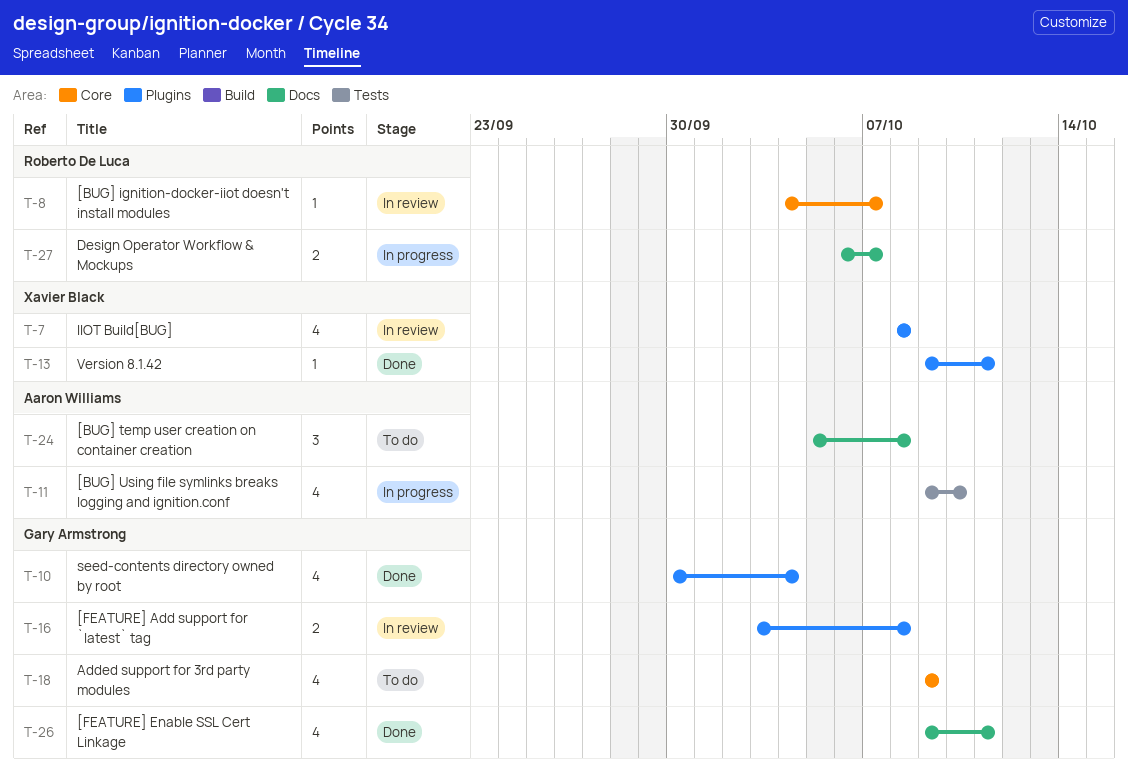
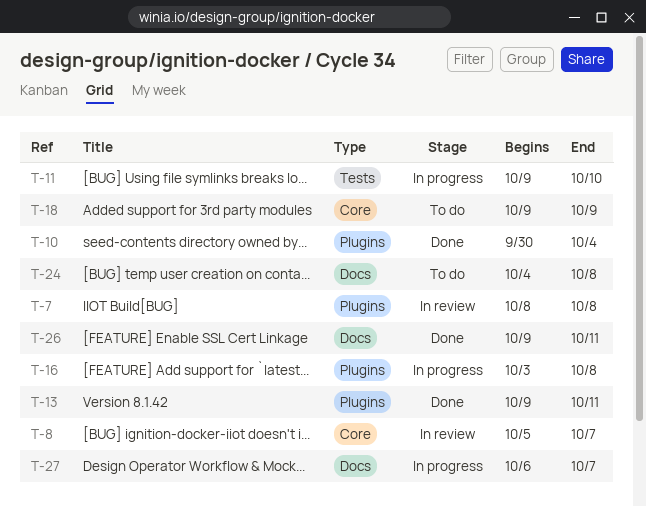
T-8, start: Oct 4 -> Oct 5
T-16, status: In review -> In progress
T-24, start: Oct 5 -> Oct 4

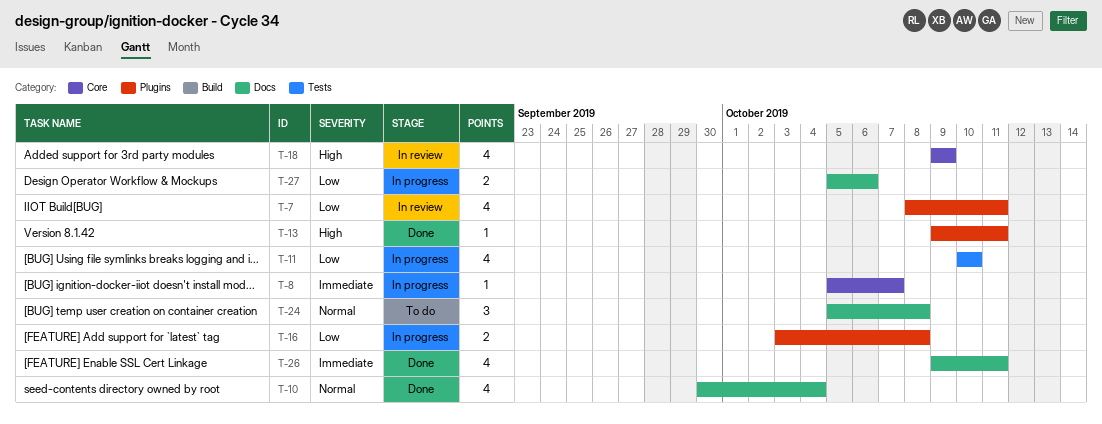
T-7, due: Oct 8 -> Oct 11
T-8, status: In review -> In progress
T-10, label: Plugins -> Docs
T-11, start: Oct 9 -> Oct 10
T-18, status: To do -> In review
T-24, start: Oct 4 -> Oct 5
T-27, start: Oct 6 -> Oct 5
T-27, due: Oct 7 -> Oct 6

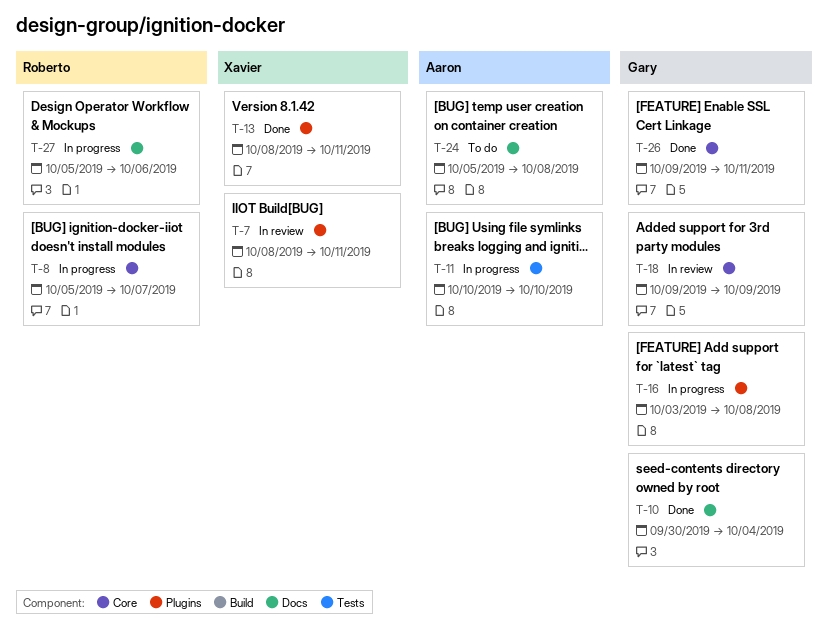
T-13, start: Oct 9 -> Oct 8
T-26, label: Docs -> Core

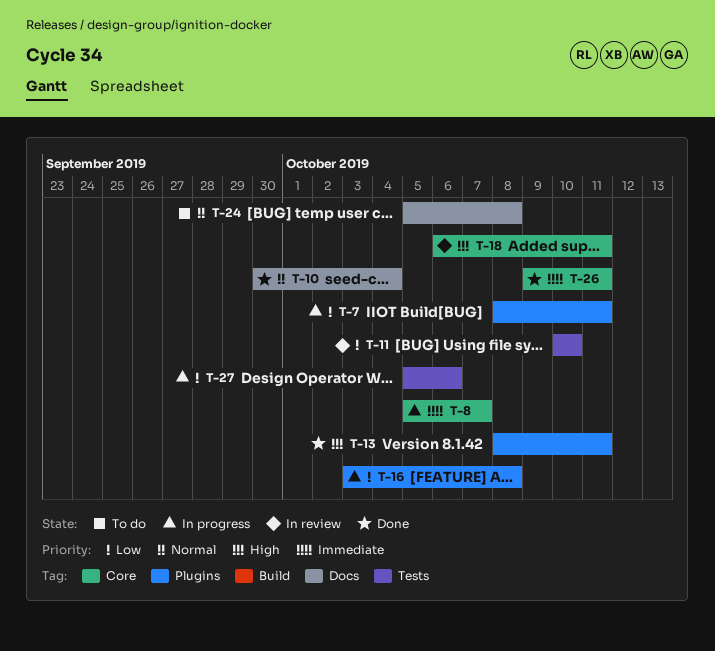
T-7, status: In review -> In progress
T-11, status: In progress -> In review
T-18, start: Oct 9 -> Oct 6
T-18, due: Oct 9 -> Oct 11
T-27, label: Docs -> Tests

